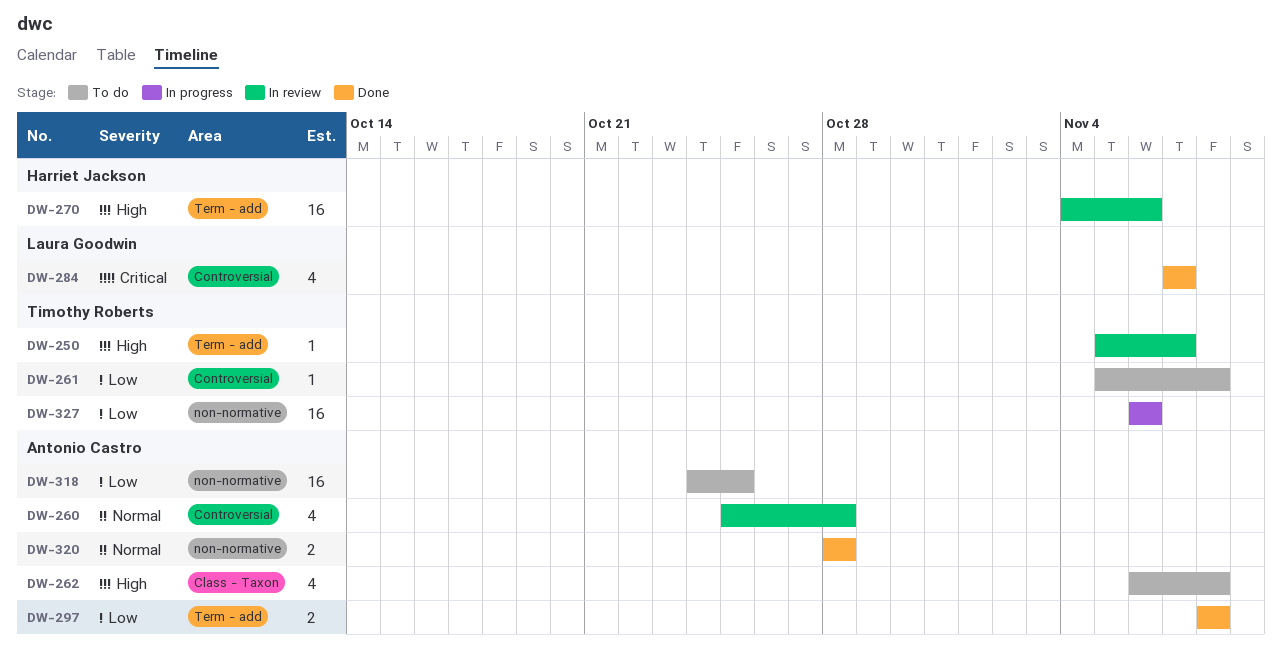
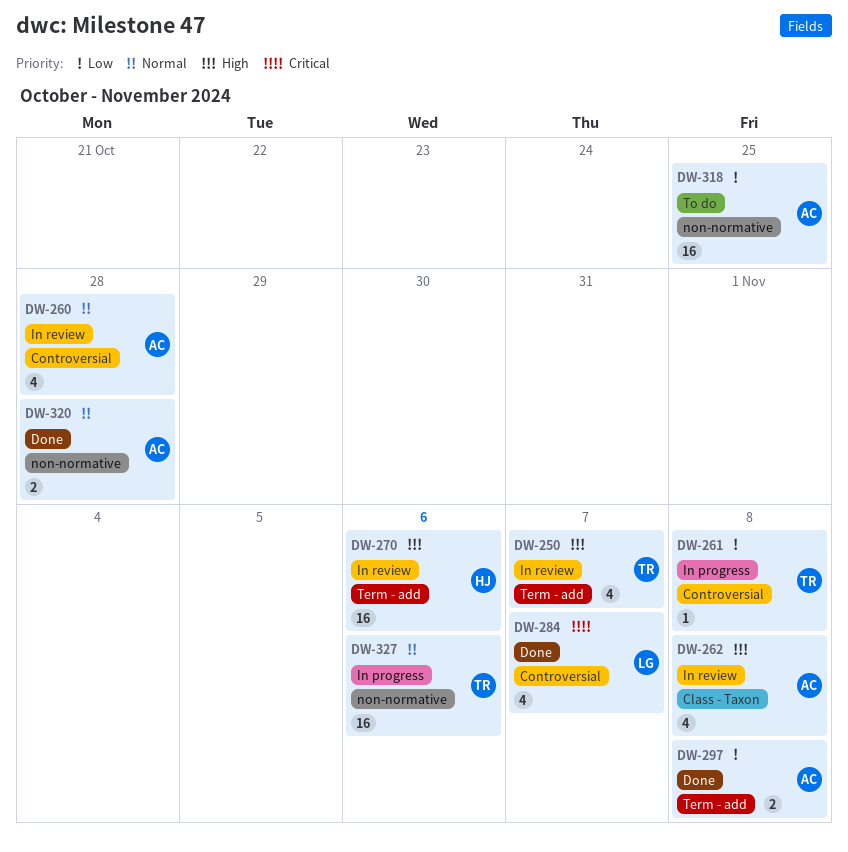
DW-250, estimate: 1 -> 4
DW-261, status: To do -> In progress
DW-262, status: To do -> In review
DW-327, priority: Low -> Normal

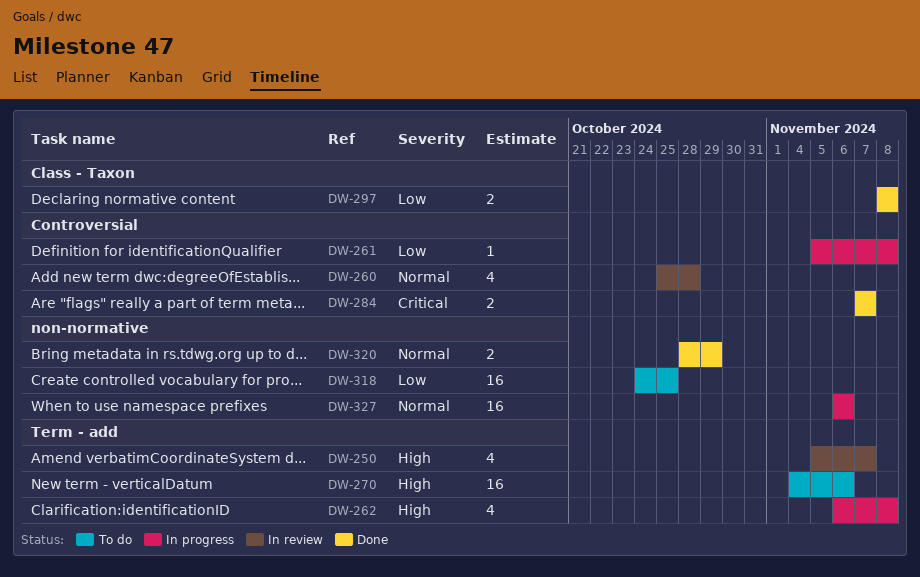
DW-262, status: In review -> In progress
DW-262, label: Class - Taxon -> Term - add
DW-270, status: In review -> To do
DW-284, estimate: 4 -> 2
DW-297, label: Term - add -> Class - Taxon
DW-320, due: Oct 28 -> Oct 29

